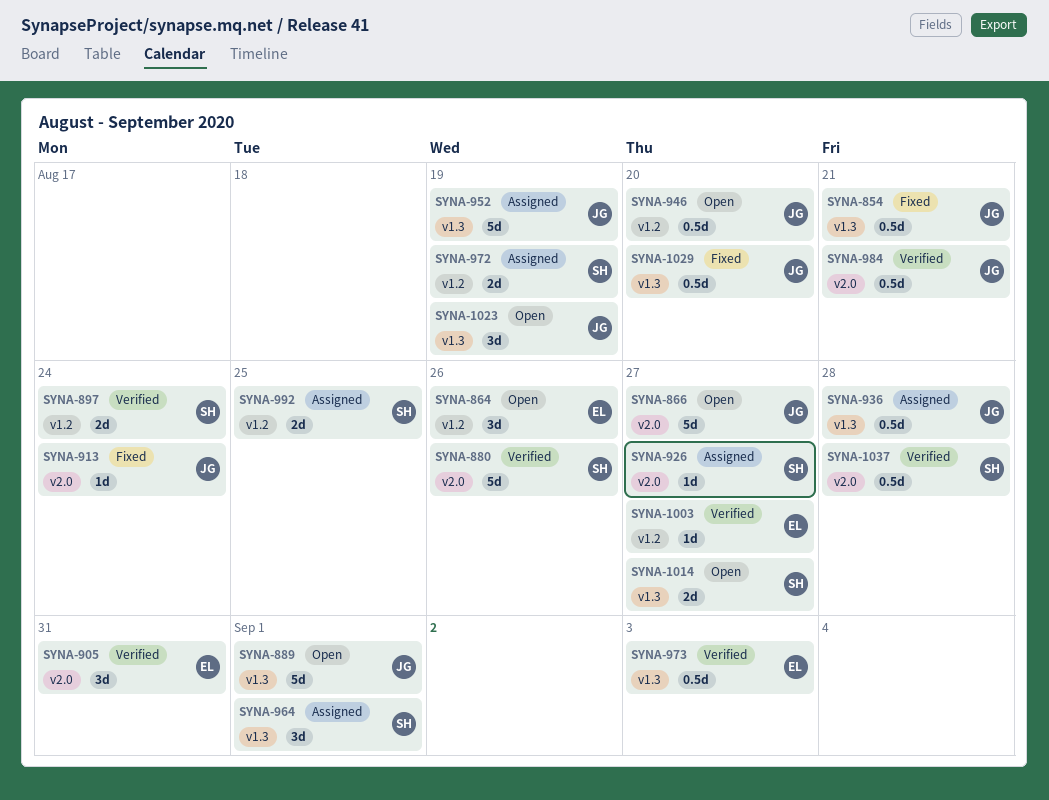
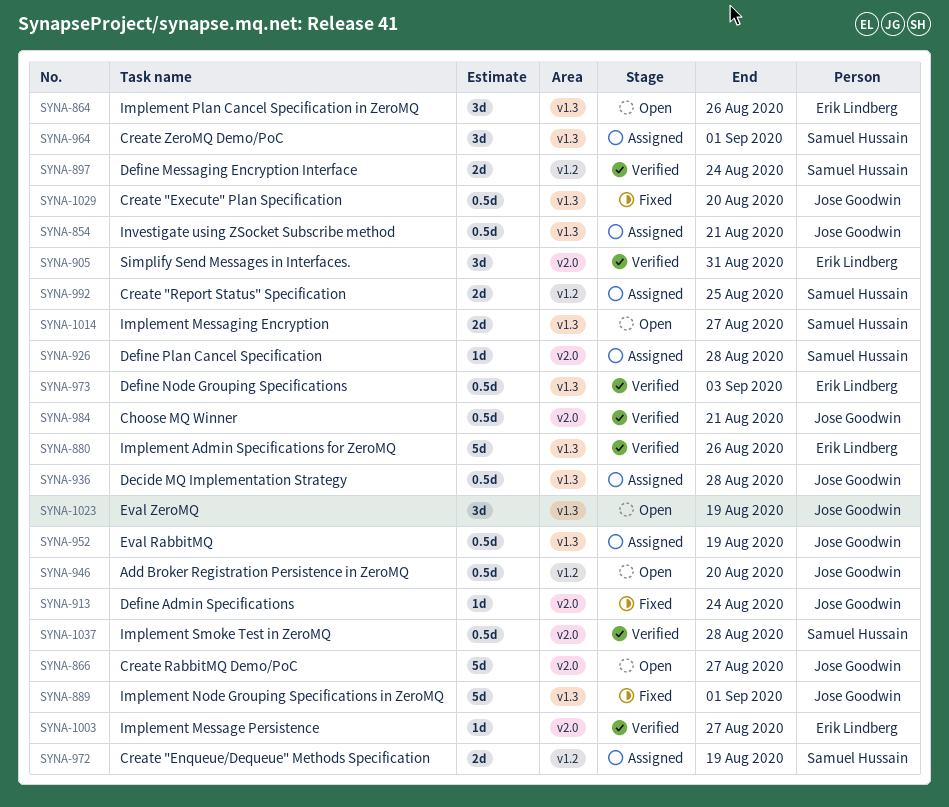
SYNA-854, status: Fixed -> Assigned
SYNA-864, label: v1.2 -> v1.3
SYNA-880, owner: Samuel Hussain -> Erik Lindberg
SYNA-880, label: v2.0 -> v1.3
SYNA-889, status: Open -> Fixed
SYNA-926, due: Aug 27 -> Aug 28
SYNA-952, estimate: 5d -> 0.5d
SYNA-1003, label: v1.2 -> v2.0

